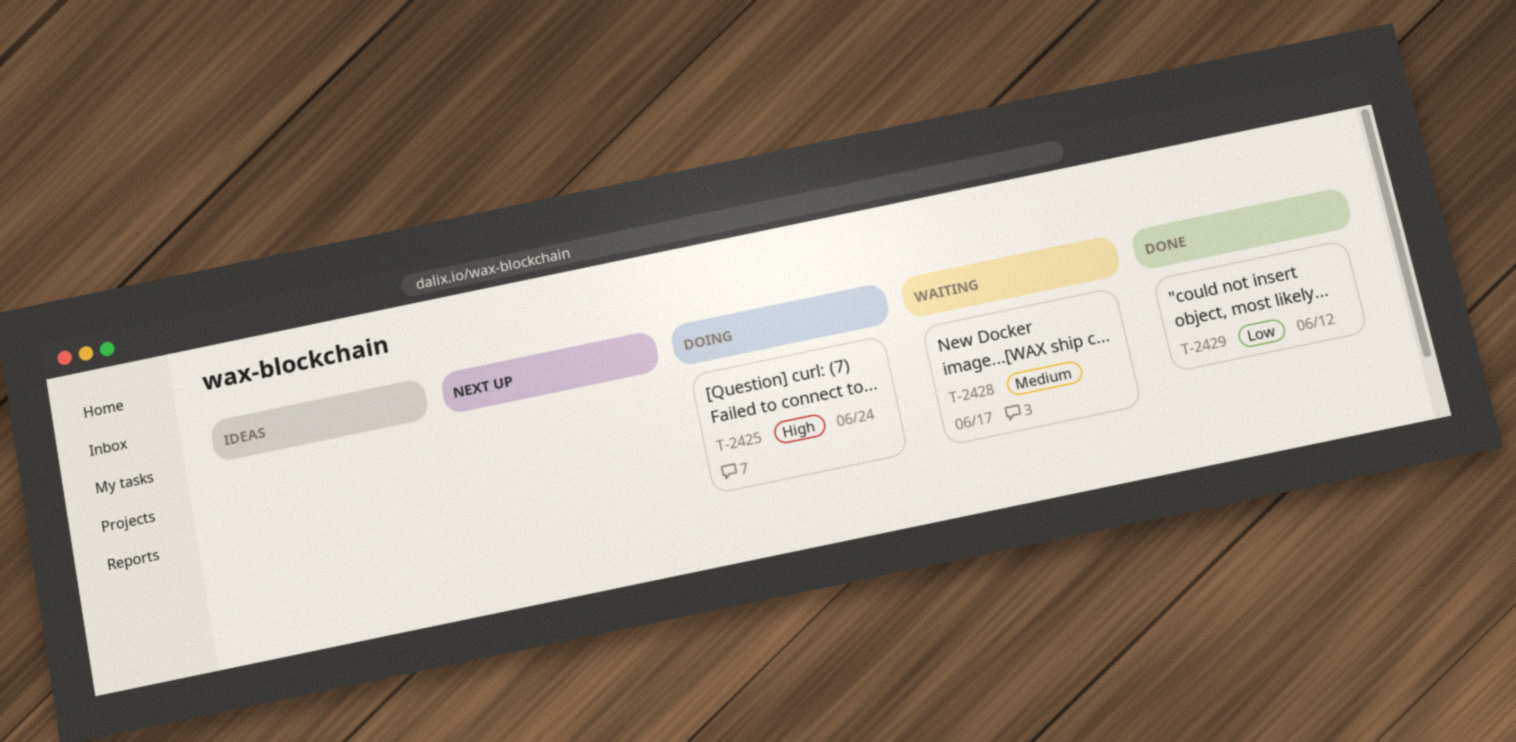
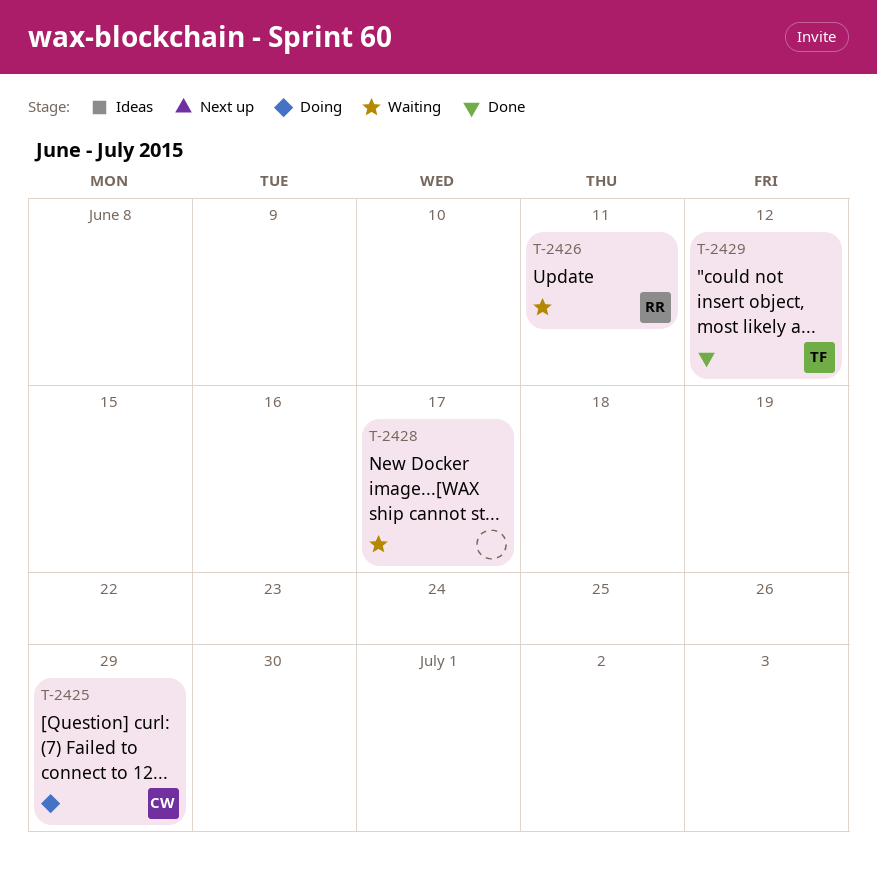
T-2425, due: Jun 24 -> Jun 29
T-2426: none -> present

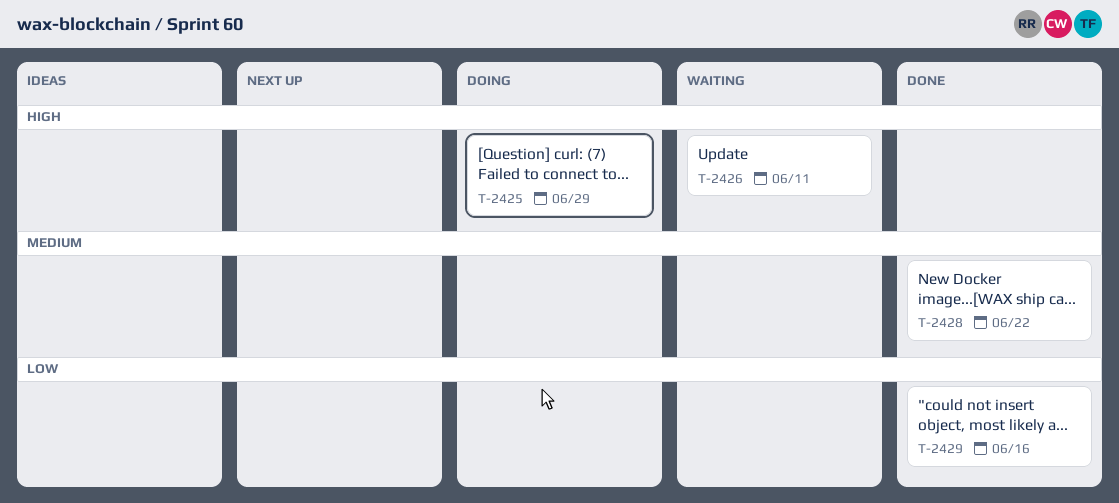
T-2428, status: Waiting -> Done
T-2428, due: Jun 17 -> Jun 22
T-2429, due: Jun 12 -> Jun 16

